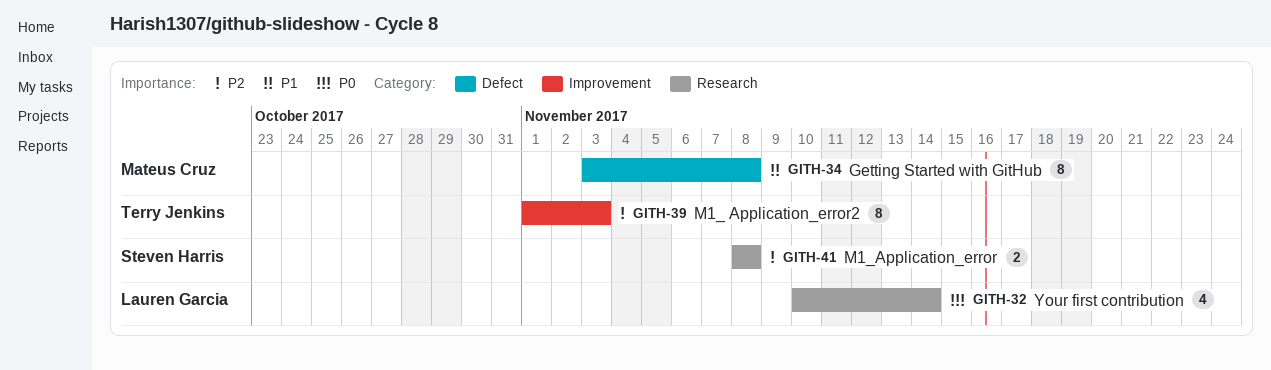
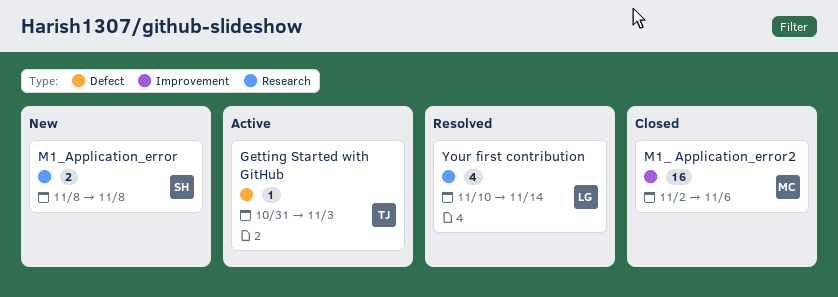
Getting Started with GitHub, owner: Mateus Cruz -> Terry Jenkins
Getting Started with GitHub, estimate: 8 -> 1
Getting Started with GitHub, start: Nov 3 -> Oct 31
Getting Started with GitHub, due: Nov 8 -> Nov 3
M1_ Application_error2, owner: Terry Jenkins -> Mateus Cruz
M1_ Application_error2, estimate: 8 -> 16
M1_ Application_error2, start: Nov 1 -> Nov 2
M1_ Application_error2, due: Nov 3 -> Nov 6

